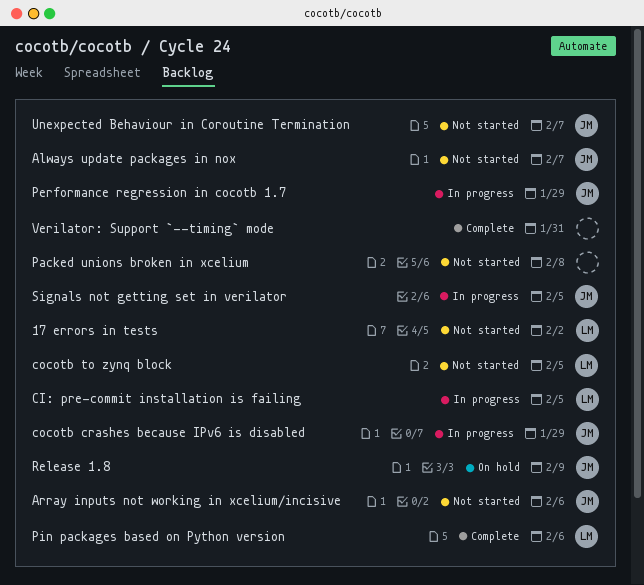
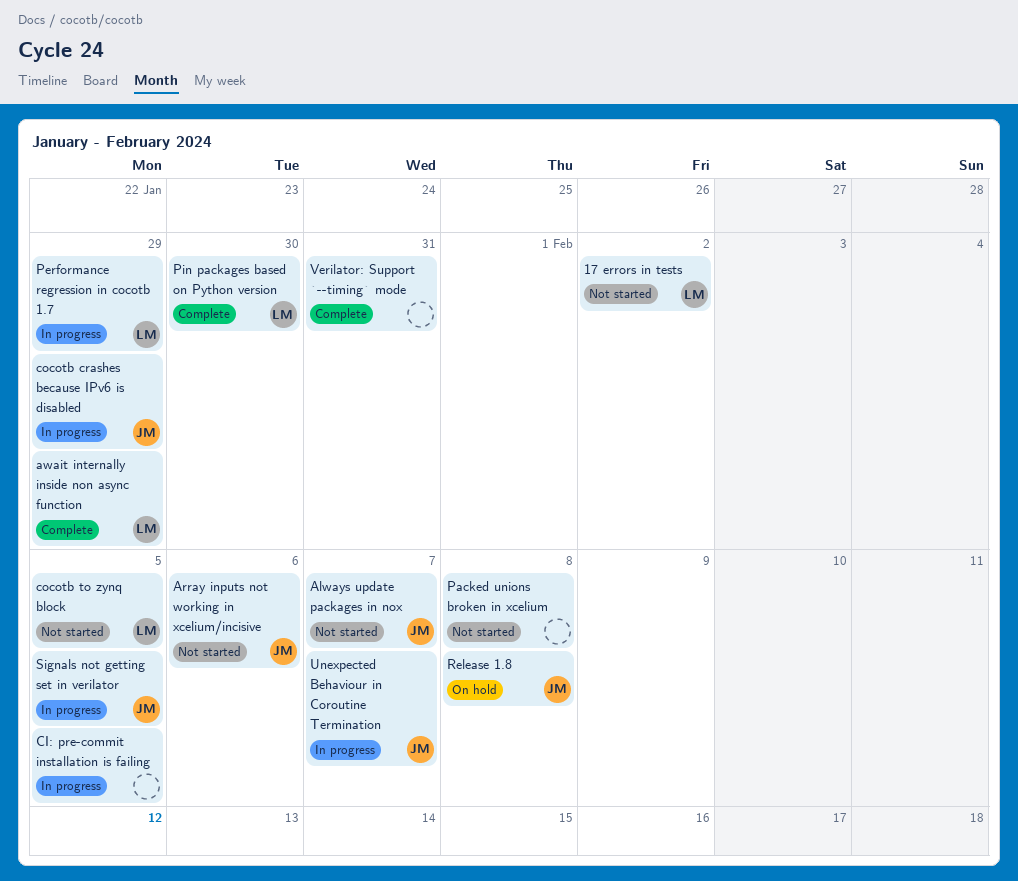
await internally inside non async function: none -> present
CI: pre-commit installation is failing, owner: LM -> none
Performance regression in cocotb 1.7, owner: JM -> LM
Pin packages based on Python version, due: Feb 6 -> Jan 30
Release 1.8, due: Feb 9 -> Feb 8
Unexpected Behaviour in Coroutine Termination, status: Not started -> In progress

